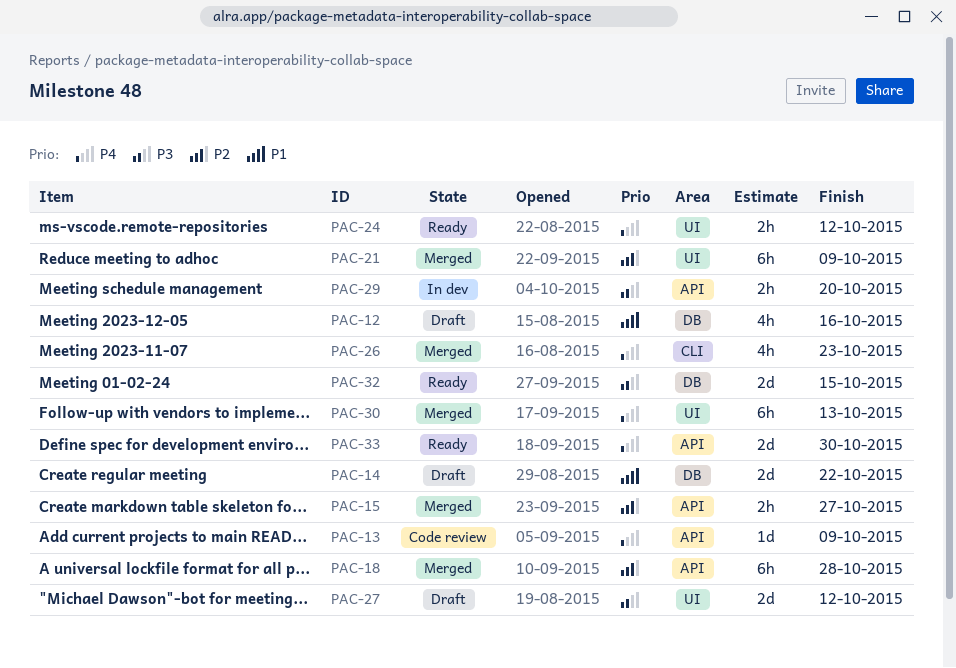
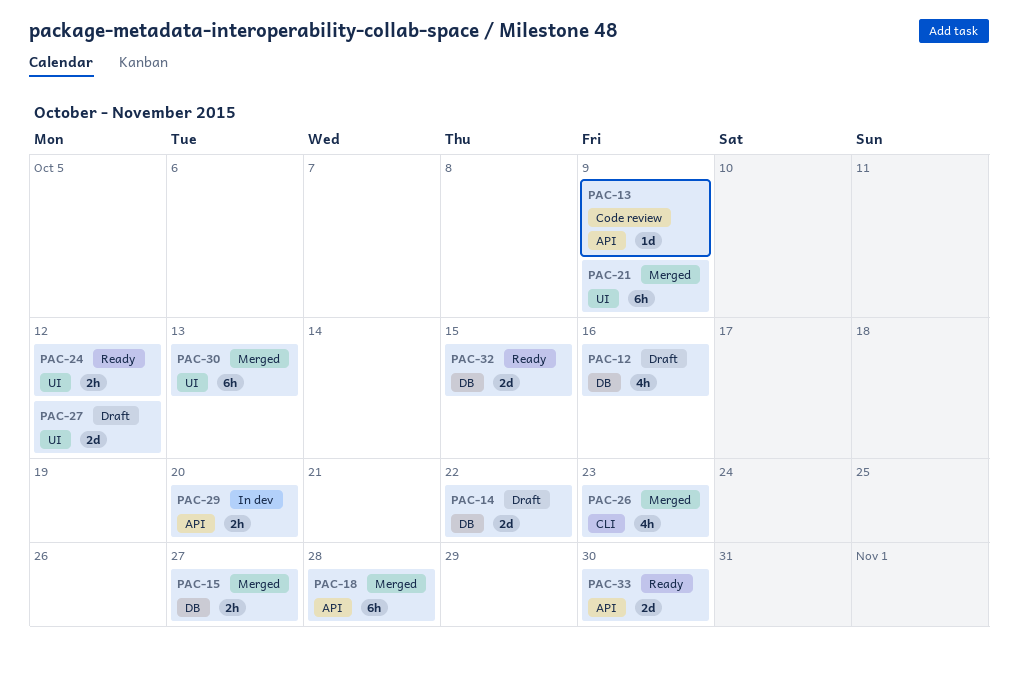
PAC-15, label: API -> DB

